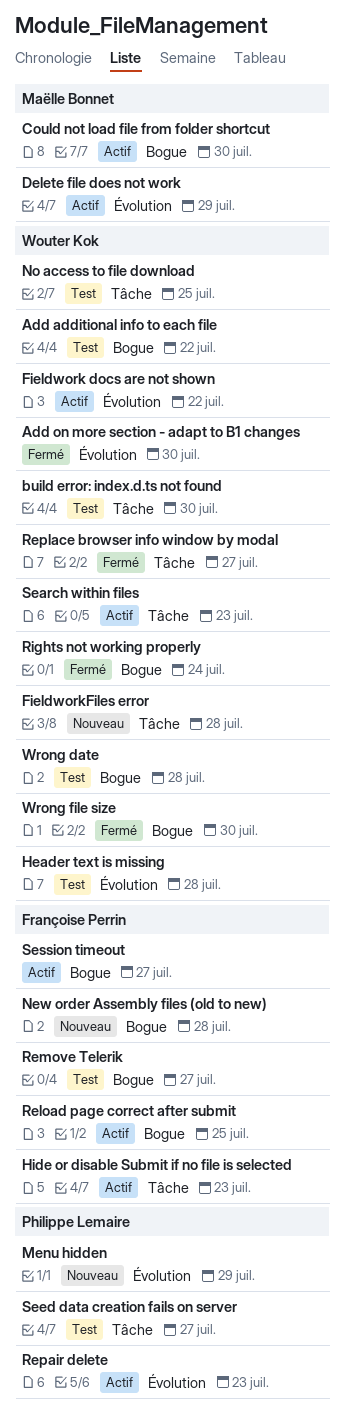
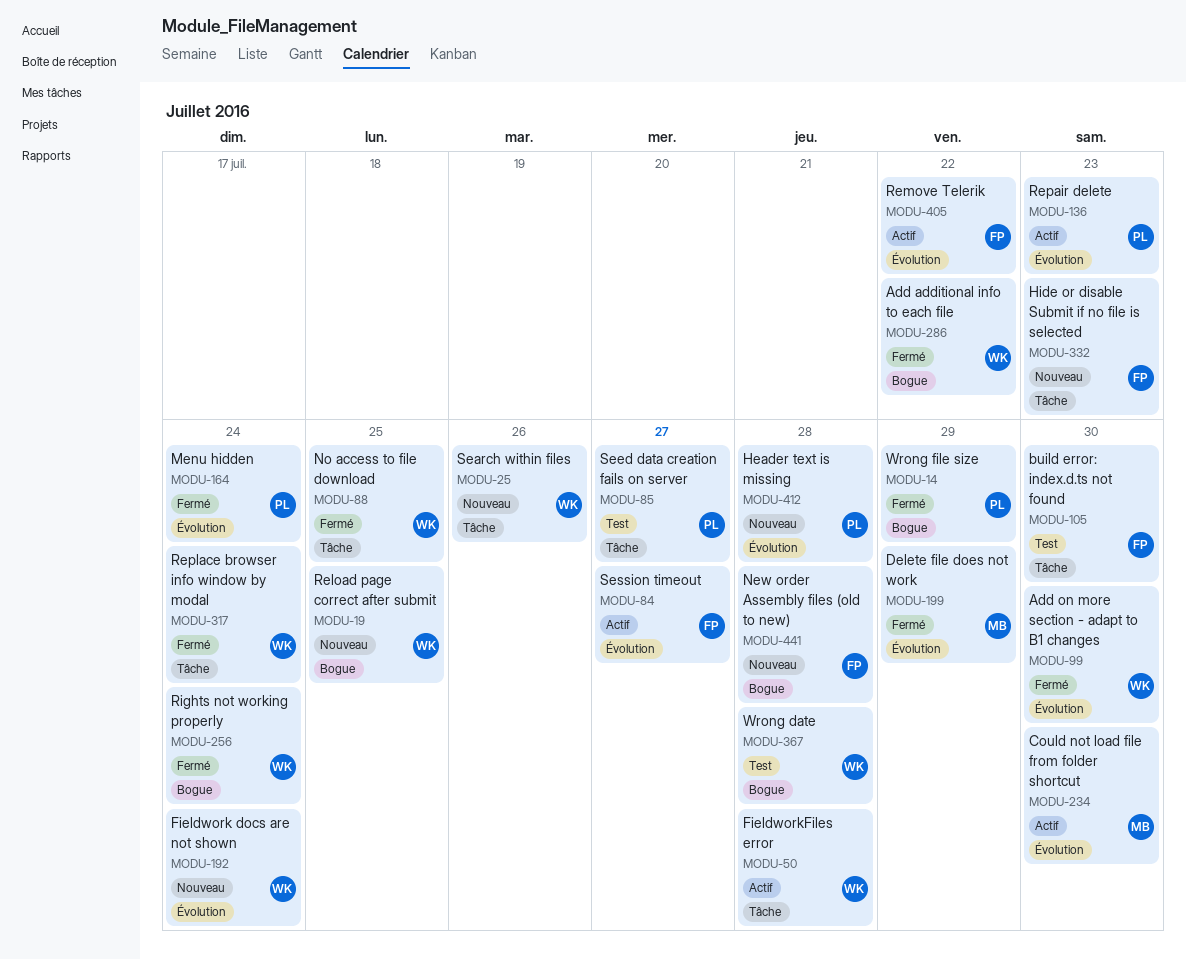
Add additional info to each file, status: Test -> Fermé
build error: index.d.ts not found, owner: Wouter Kok -> Françoise Perrin
Could not load file from folder shortcut, label: Bogue -> Évolution
Delete file does not work, status: Actif -> Fermé
Fieldwork docs are not shown, status: Actif -> Nouveau
Fieldwork docs are not shown, due: Jul 22 -> Jul 24
FieldworkFiles error, status: Nouveau -> Actif
Header text is missing, status: Test -> Nouveau
Header text is missing, owner: Wouter Kok -> Philippe Lemaire
Hide or disable Submit if no file is selected, status: Actif -> Nouveau
Menu hidden, status: Nouveau -> Fermé
Menu hidden, due: Jul 29 -> Jul 24
No access to file download, status: Test -> Fermé
Reload page correct after submit, status: Actif -> Nouveau
Reload page correct after submit, owner: Françoise Perrin -> Wouter Kok
Remove Telerik, status: Test -> Actif
Remove Telerik, label: Bogue -> Évolution
Remove Telerik, due: Jul 27 -> Jul 22
Replace browser info window by modal, due: Jul 27 -> Jul 24
Search within files, status: Actif -> Nouveau
Search within files, due: Jul 23 -> Jul 26
Session timeout, label: Bogue -> Évolution
Wrong file size, owner: Wouter Kok -> Philippe Lemaire
Wrong file size, due: Jul 30 -> Jul 29

